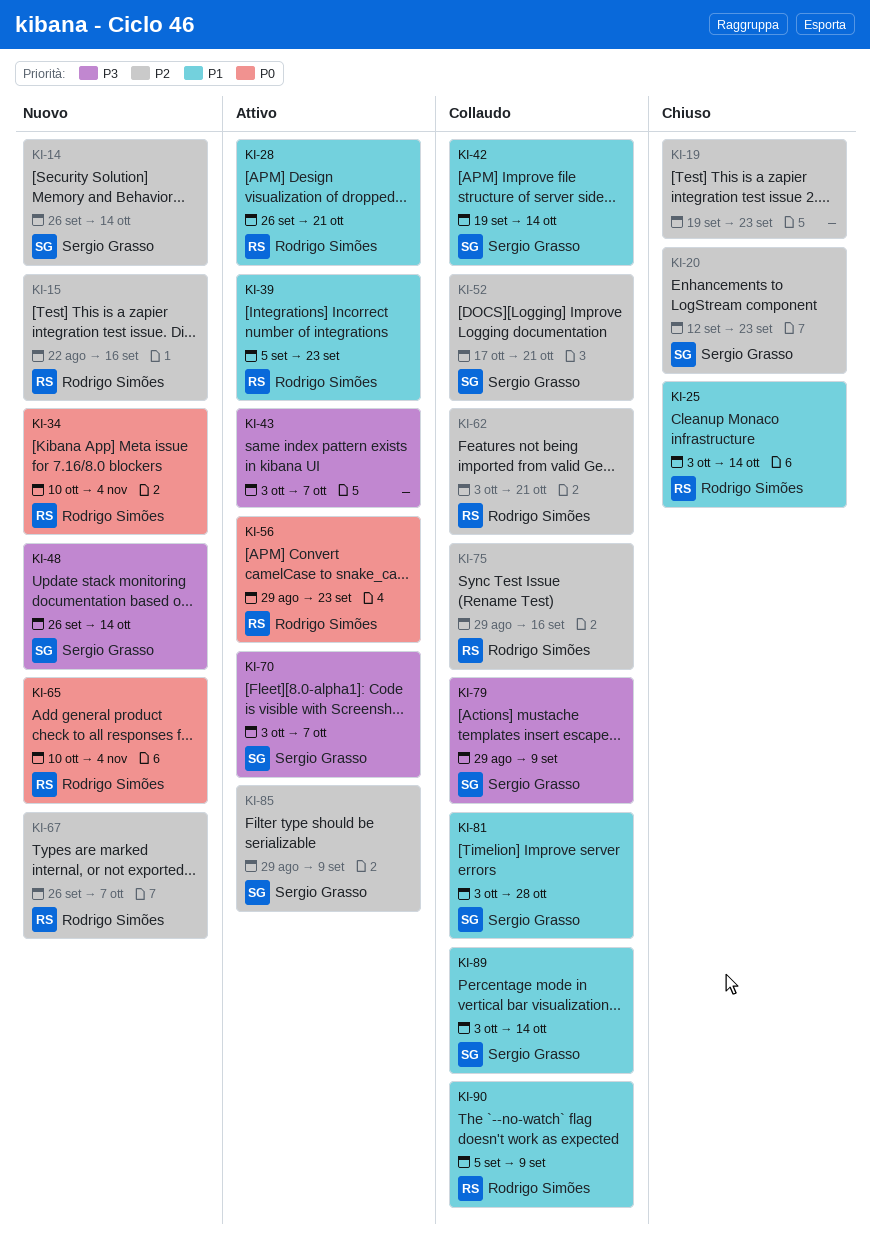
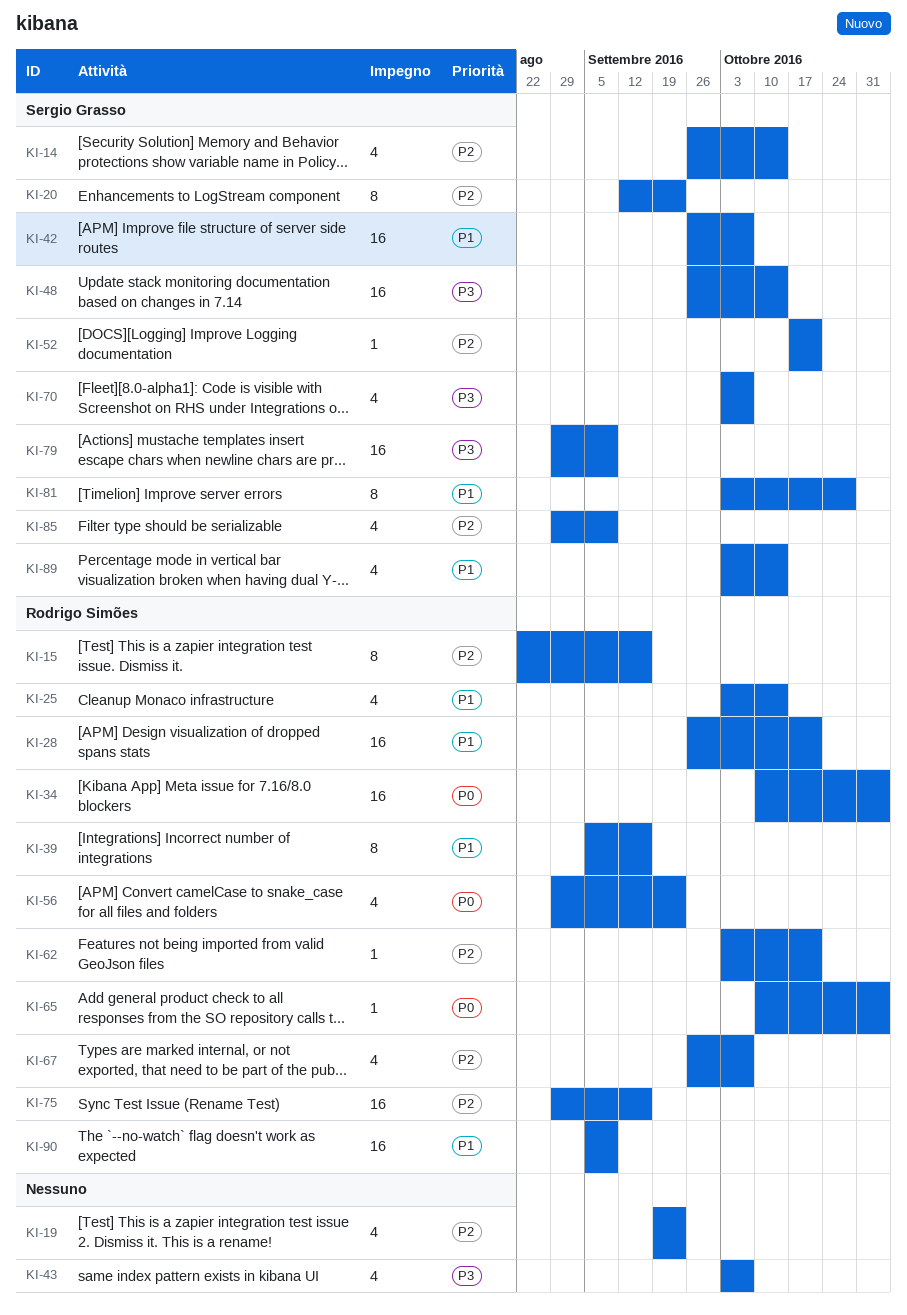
KI-39, due: Sep 23 -> Sep 16
KI-42, start: Sep 19 -> Sep 26
KI-42, due: Oct 14 -> Oct 7

